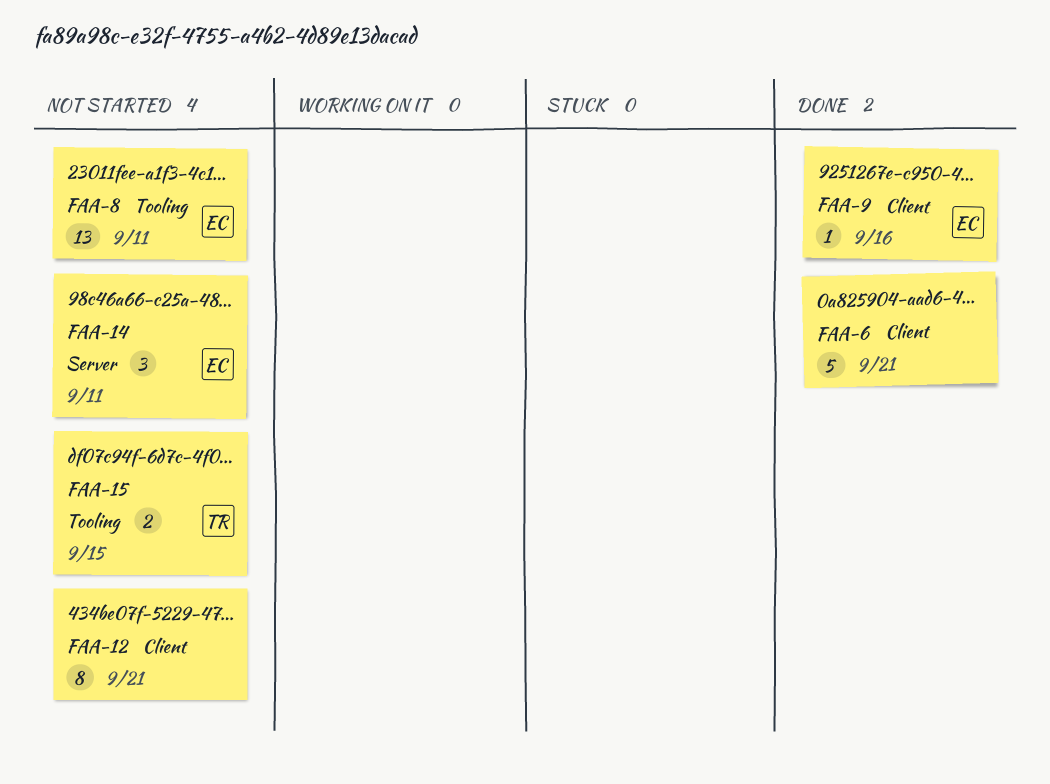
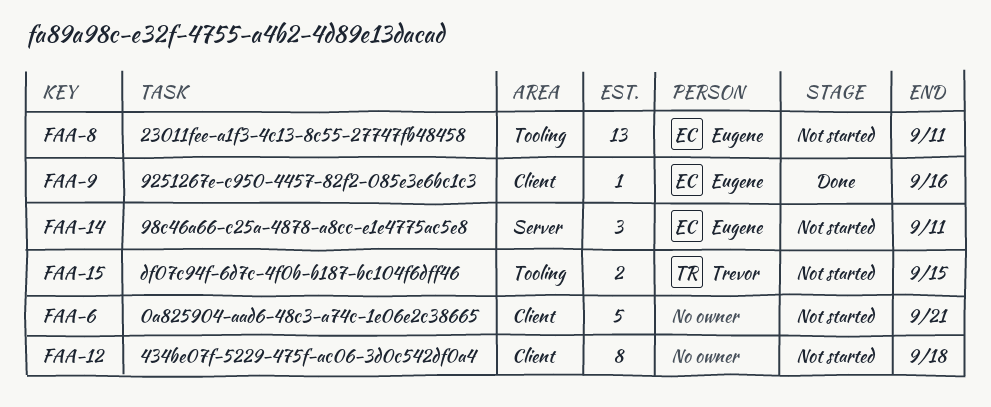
FAA-6, status: Done -> Not started
FAA-12, due: Sep 21 -> Sep 18

